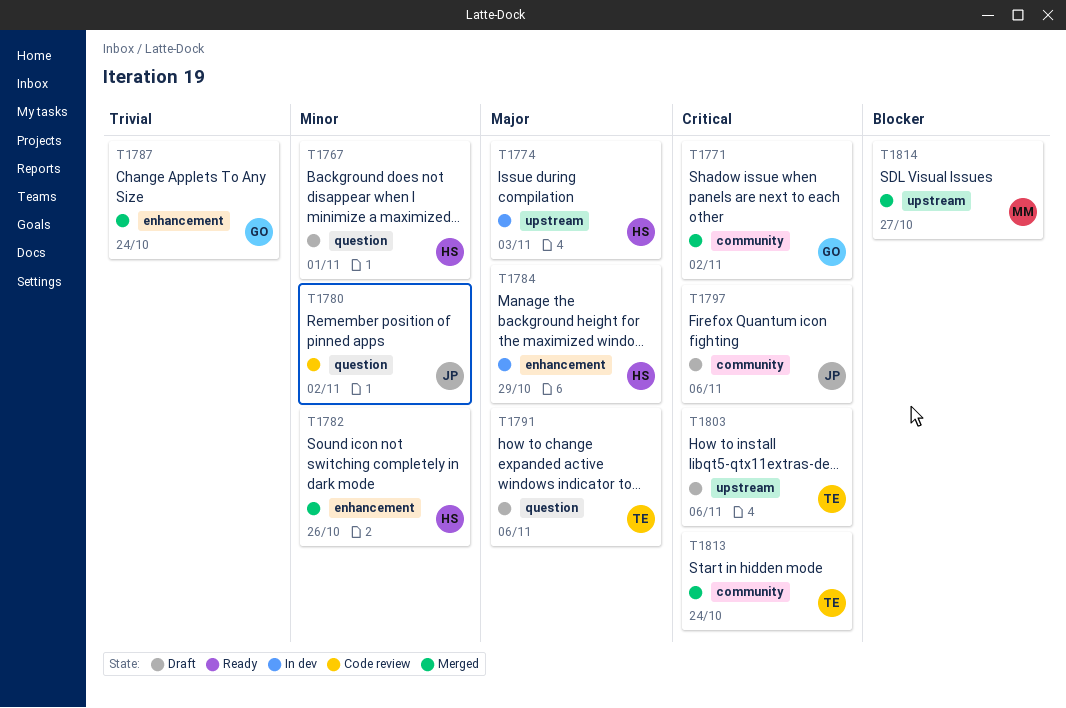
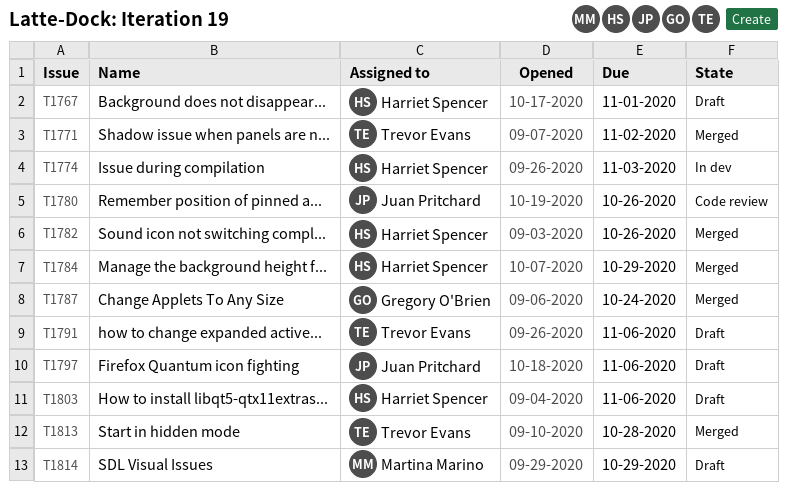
T1771, owner: Gregory O'Brien -> Trevor Evans
T1780, due: Nov 2 -> Oct 26
T1784, status: In dev -> Merged
T1803, owner: Trevor Evans -> Harriet Spencer
T1813, due: Oct 24 -> Oct 28
T1814, status: Merged -> Draft
T1814, due: Oct 27 -> Oct 29

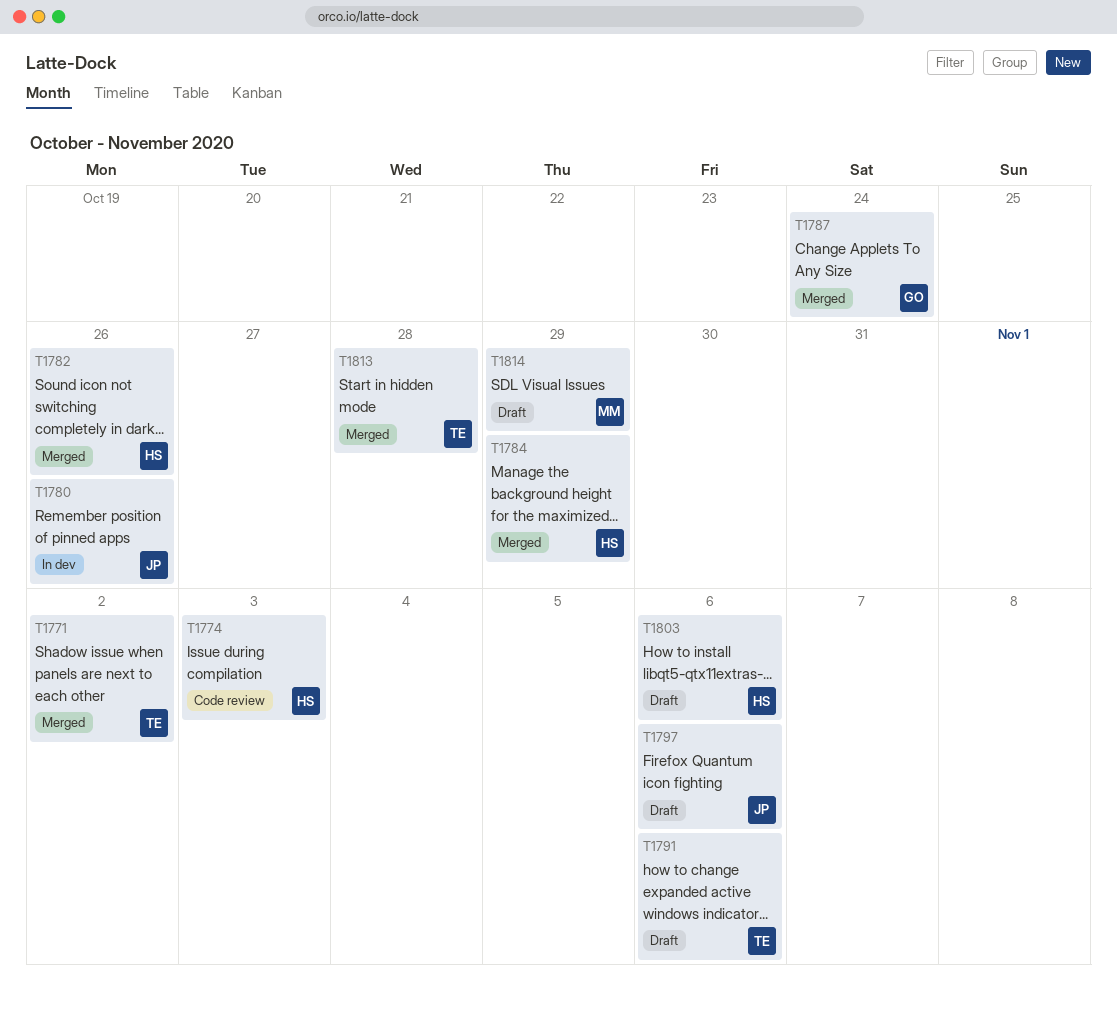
T1767: present -> none
T1774, status: In dev -> Code review
T1780, status: Code review -> In dev

